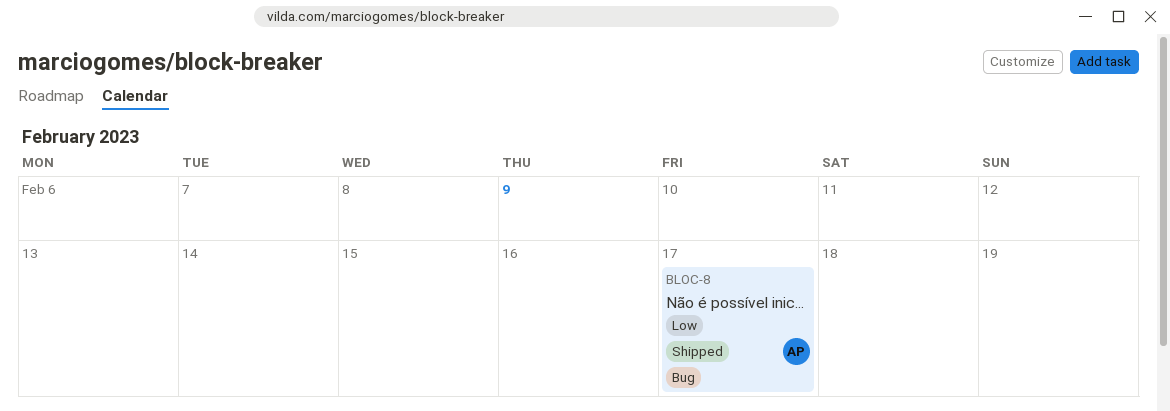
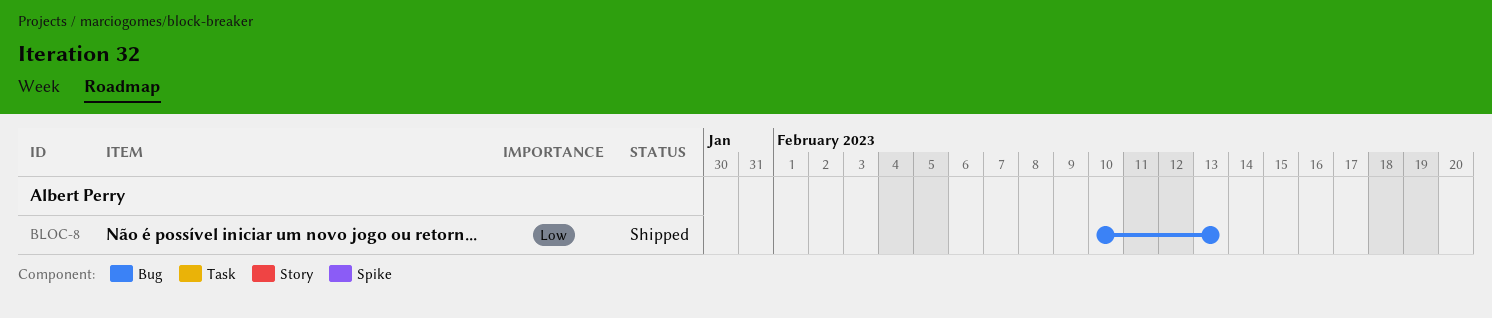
BLOC-8, due: Feb 17 -> Feb 13

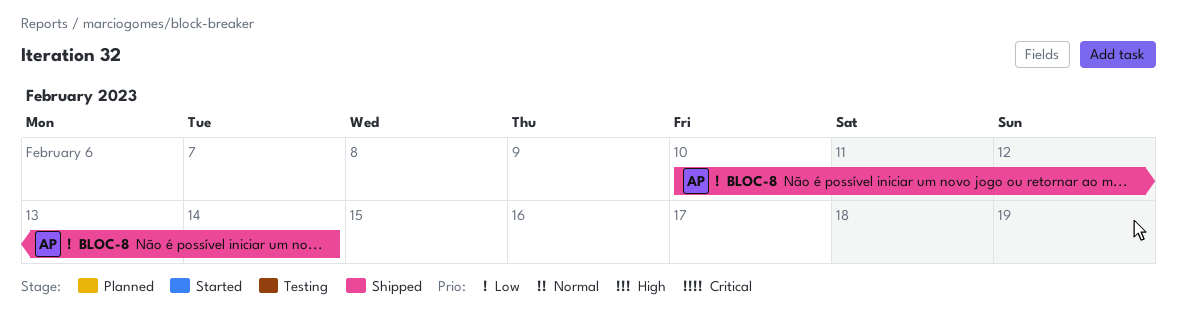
BLOC-8, due: Feb 13 -> Feb 14

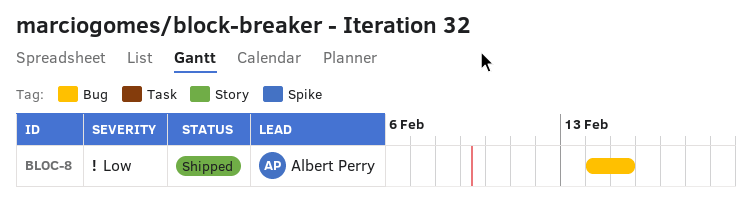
BLOC-8, start: Feb 10 -> Feb 14
BLOC-8, due: Feb 14 -> Feb 15

